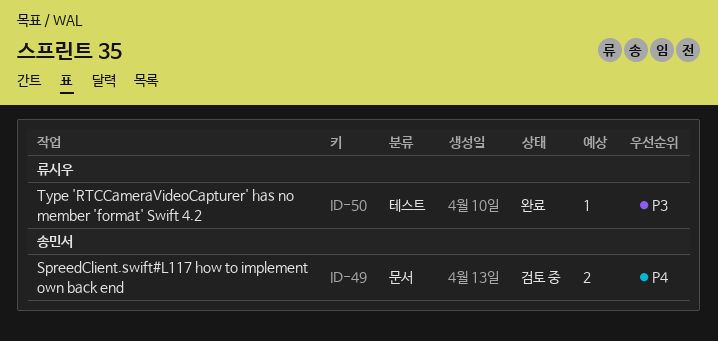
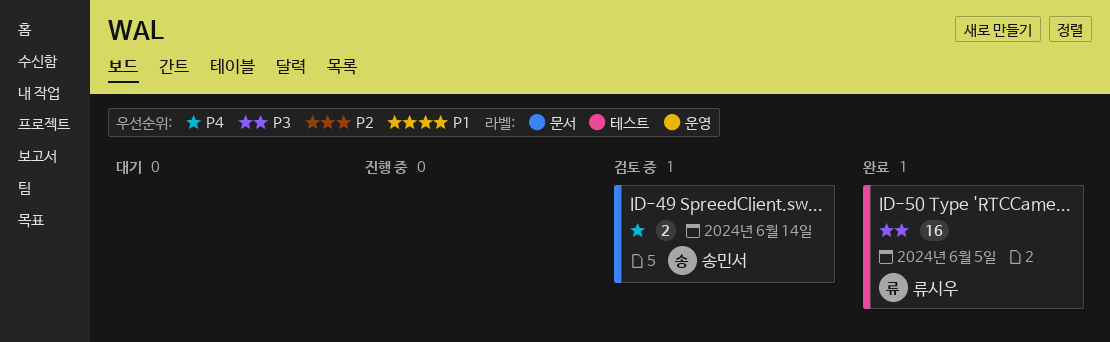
ID-50, estimate: 1 -> 16

